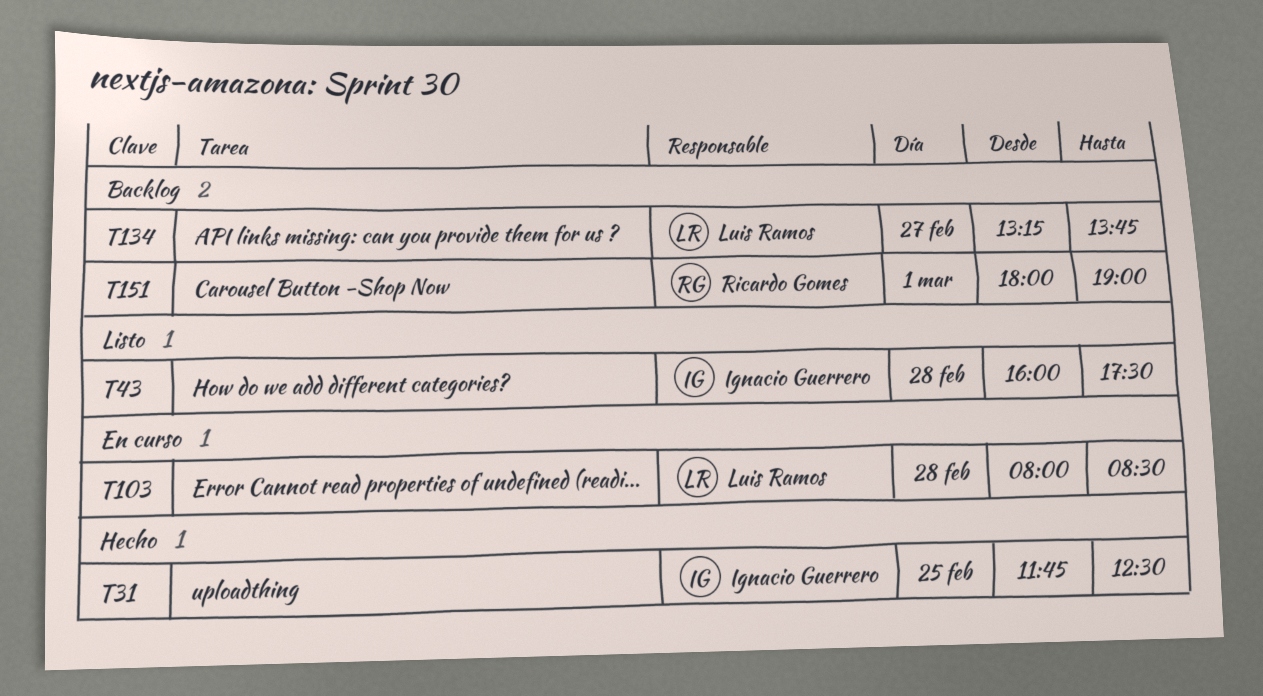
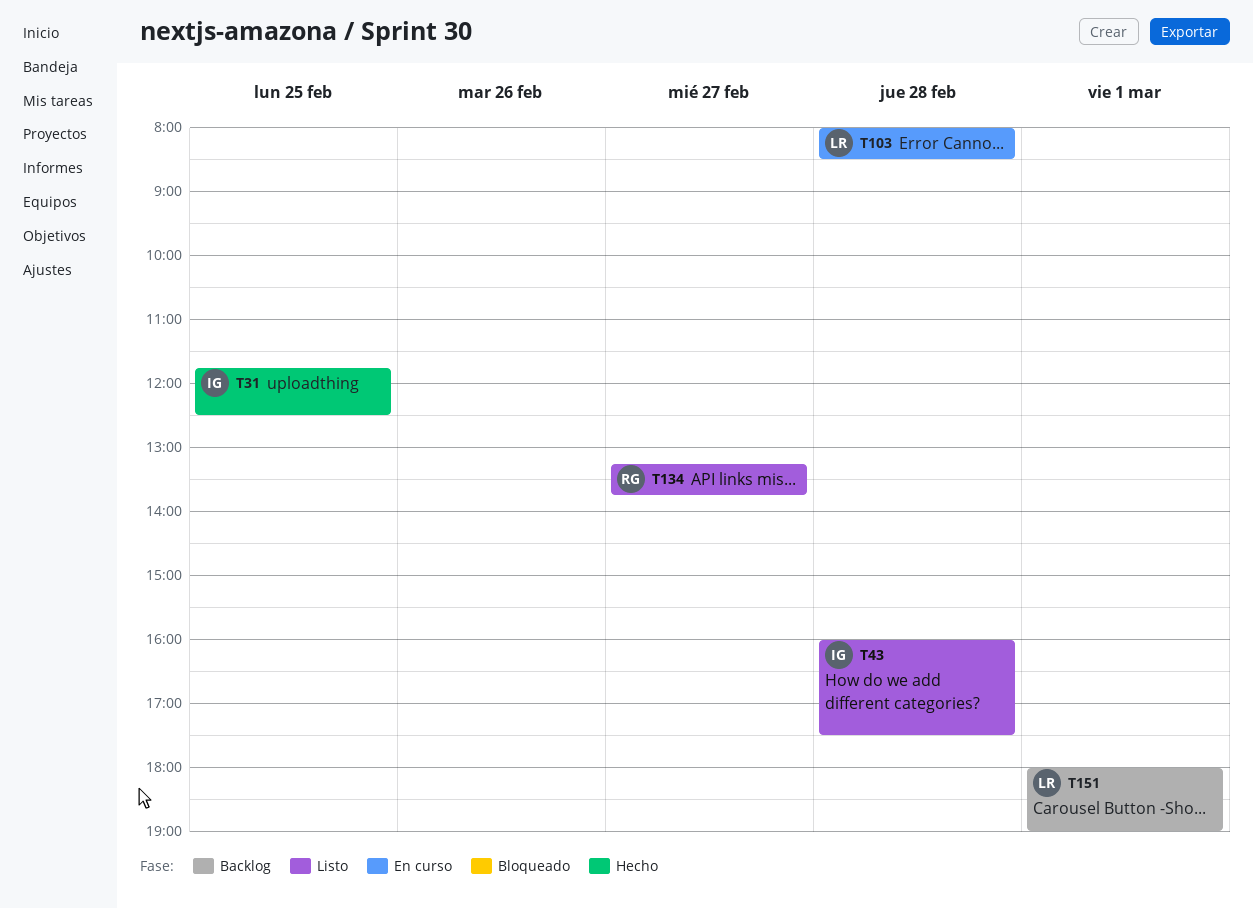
T134, status: Backlog -> Listo
T134, owner: Luis Ramos -> Ricardo Gomes
T151, owner: Ricardo Gomes -> Luis Ramos

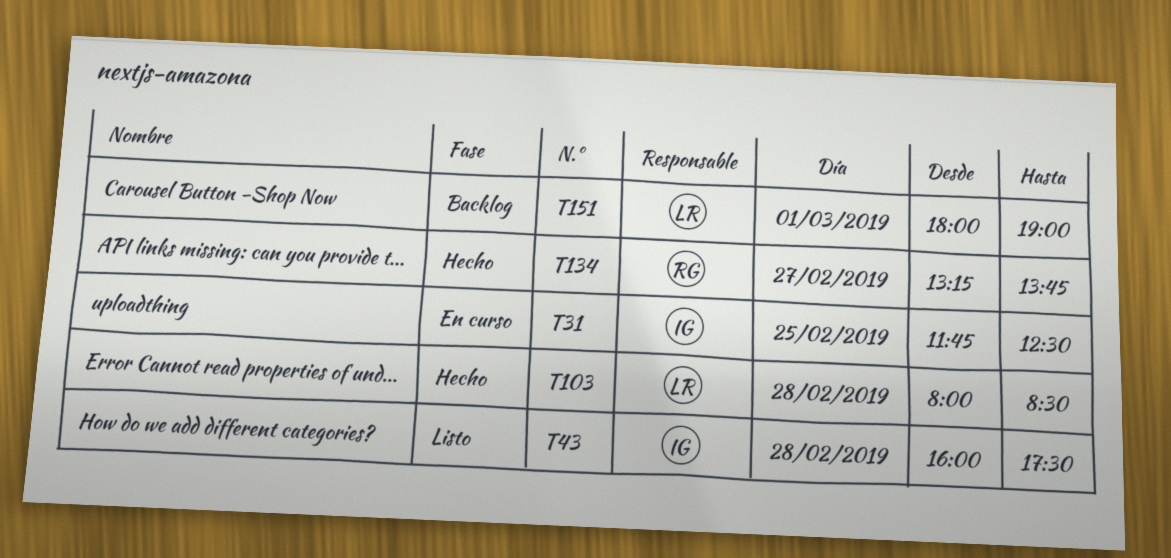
T31, status: Hecho -> En curso
T103, status: En curso -> Hecho
T134, status: Listo -> Hecho

